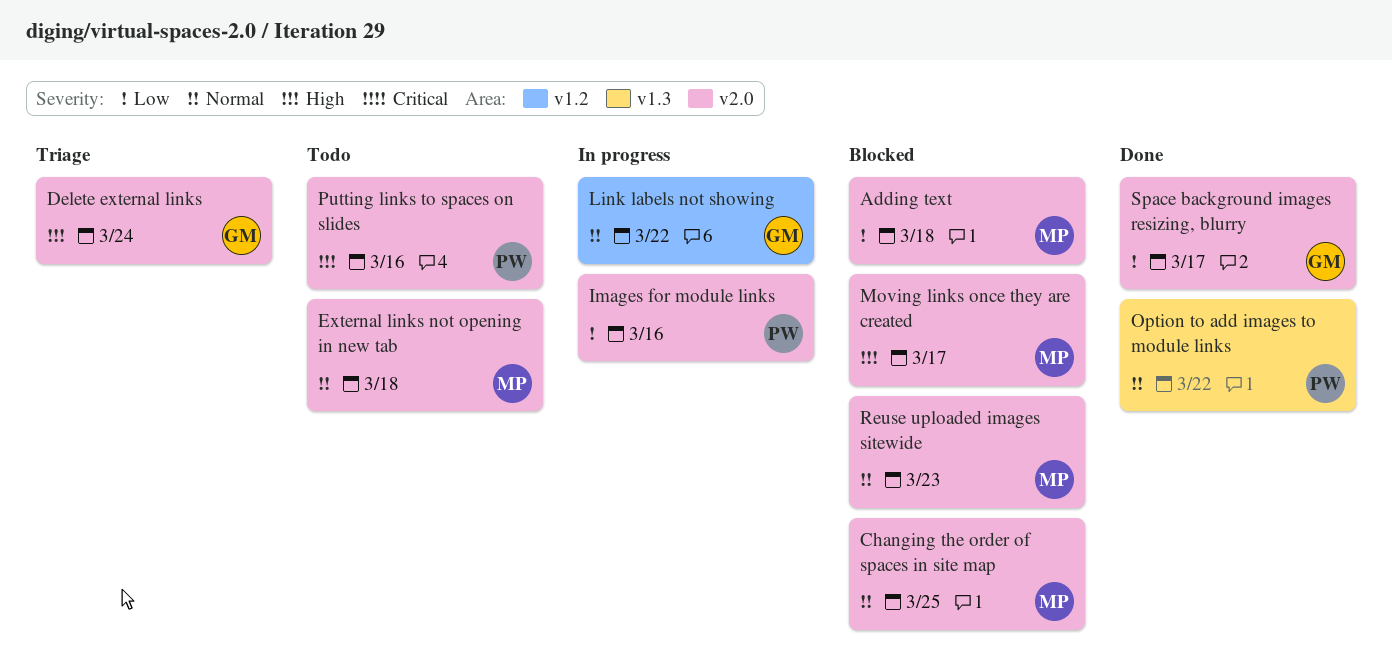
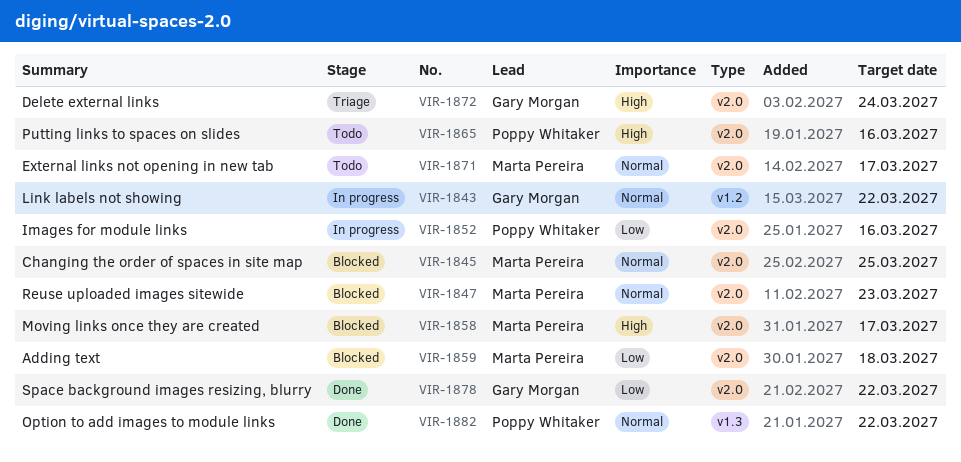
External links not opening in new tab, due: Mar 18 -> Mar 17
Space background images resizing, blurry, due: Mar 17 -> Mar 22

